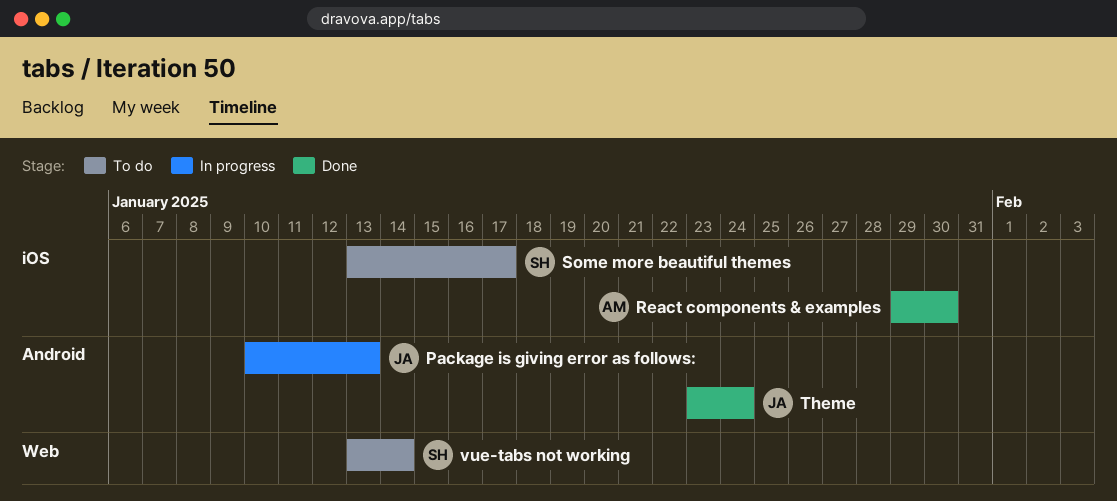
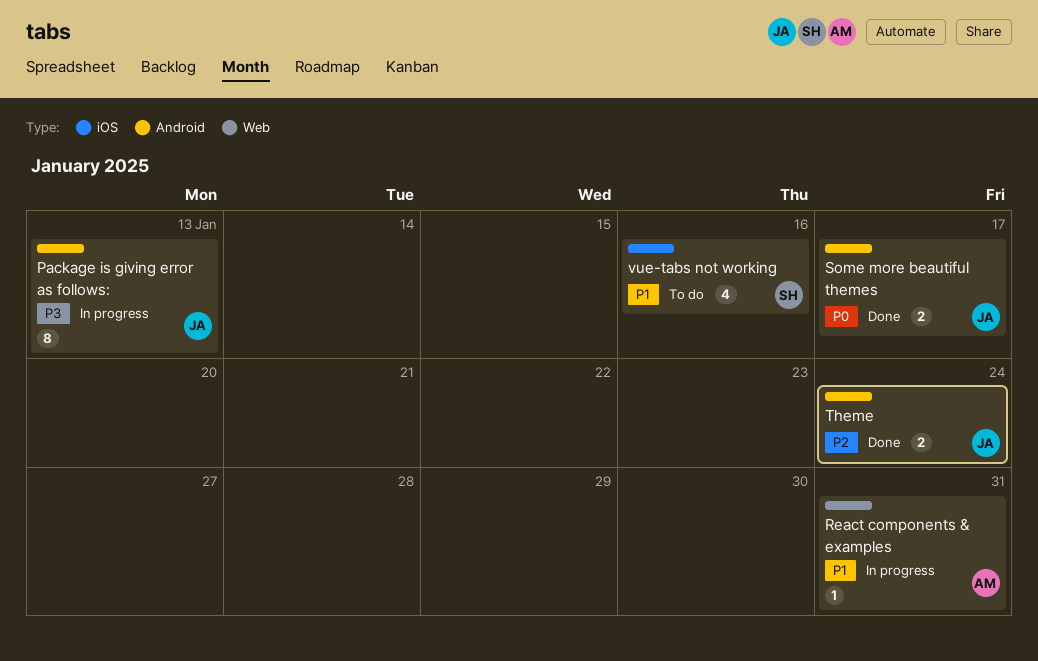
React components & examples, status: Done -> In progress
React components & examples, label: iOS -> Web
React components & examples, due: Jan 30 -> Jan 31
Some more beautiful themes, status: To do -> Done
Some more beautiful themes, owner: SH -> JA
Some more beautiful themes, label: iOS -> Android
vue-tabs not working, label: Web -> iOS
vue-tabs not working, due: Jan 14 -> Jan 16

